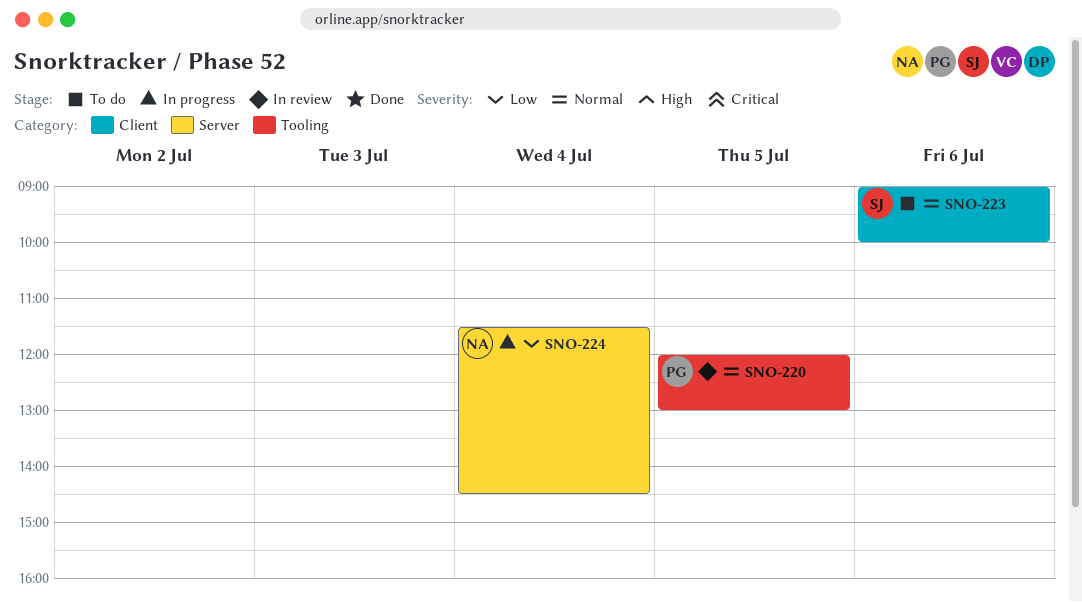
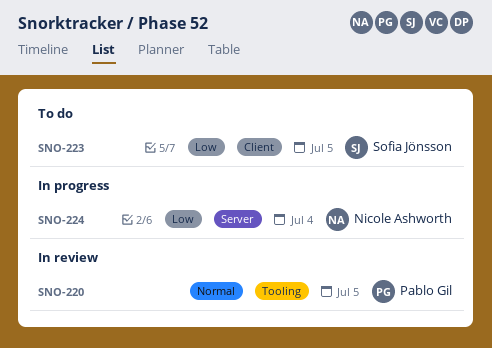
SNO-223, priority: Normal -> Low
SNO-223, day: Jul 6 -> Jul 5

